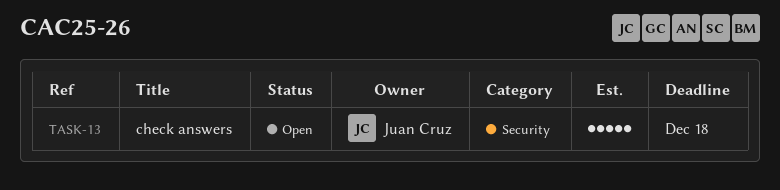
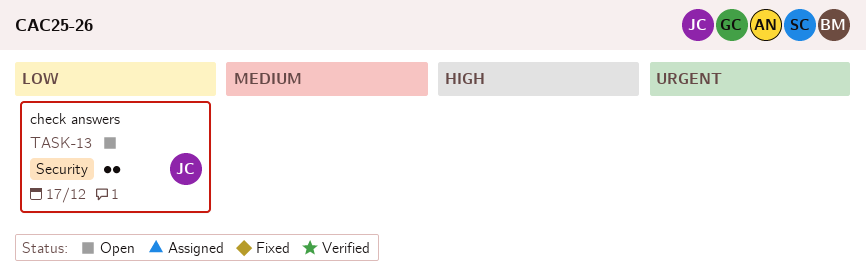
TASK-13, estimate: 5 -> 2
TASK-13, due: Dec 18 -> Dec 17

